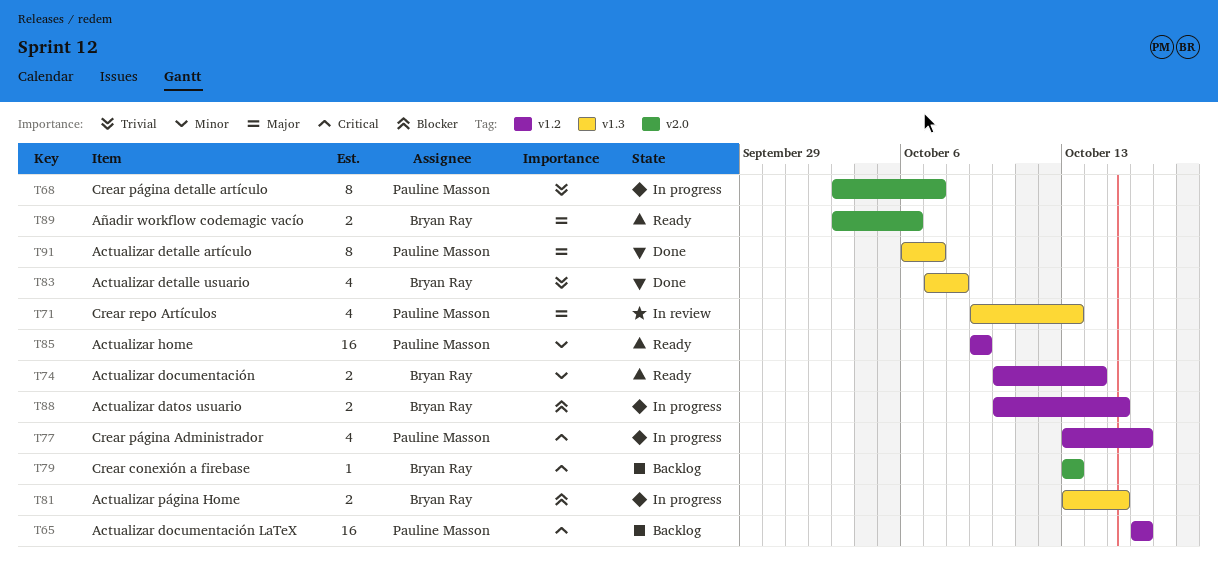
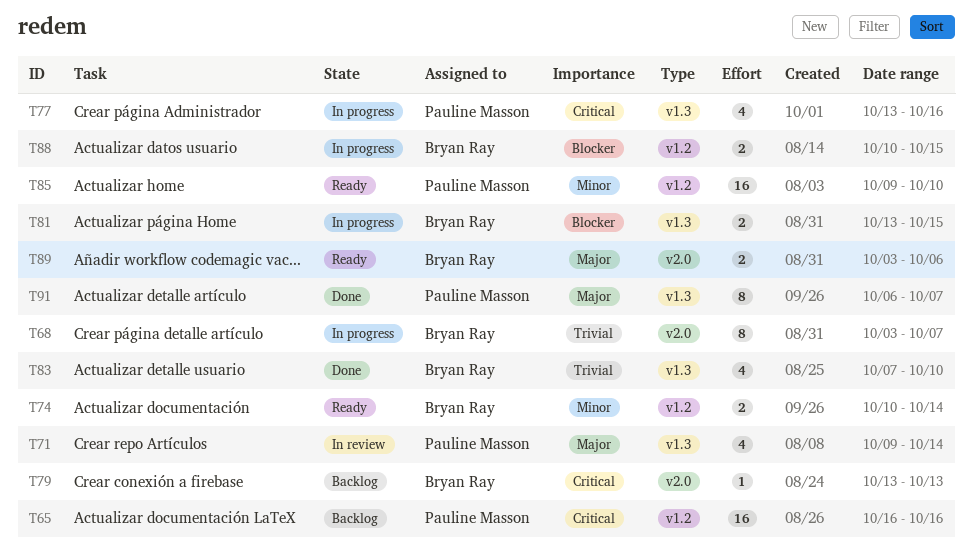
T68, owner: Pauline Masson -> Bryan Ray
T71, due: Oct 13 -> Oct 14
T77, label: v1.2 -> v1.3
T83, due: Oct 8 -> Oct 10
T85, due: Oct 9 -> Oct 10

